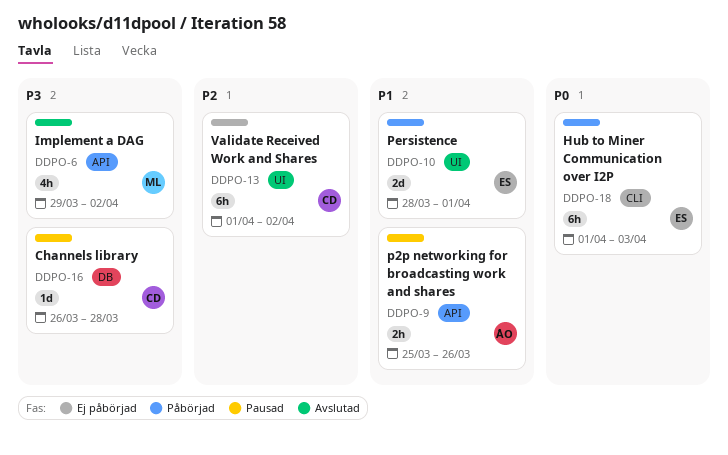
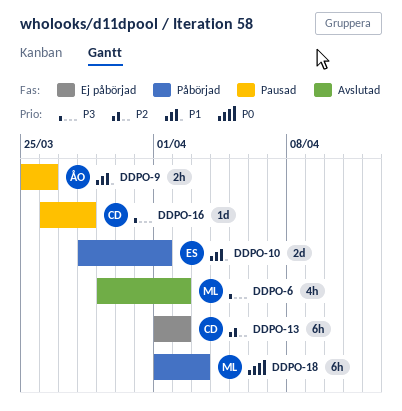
DDPO-18, owner: ES -> ML

